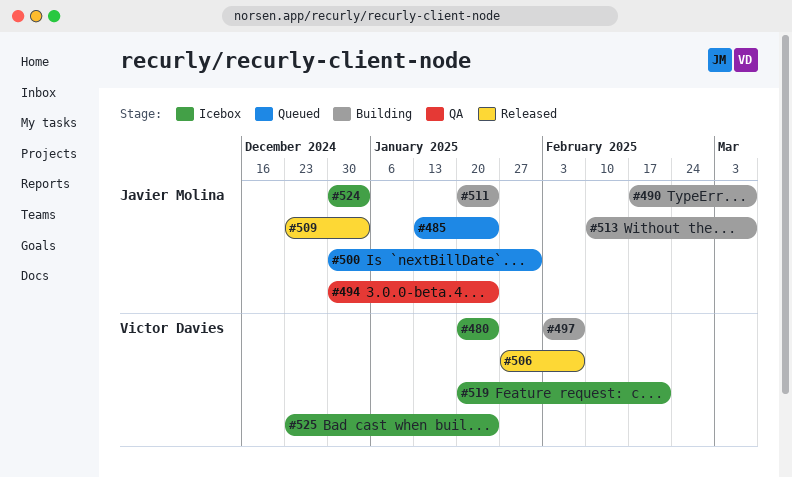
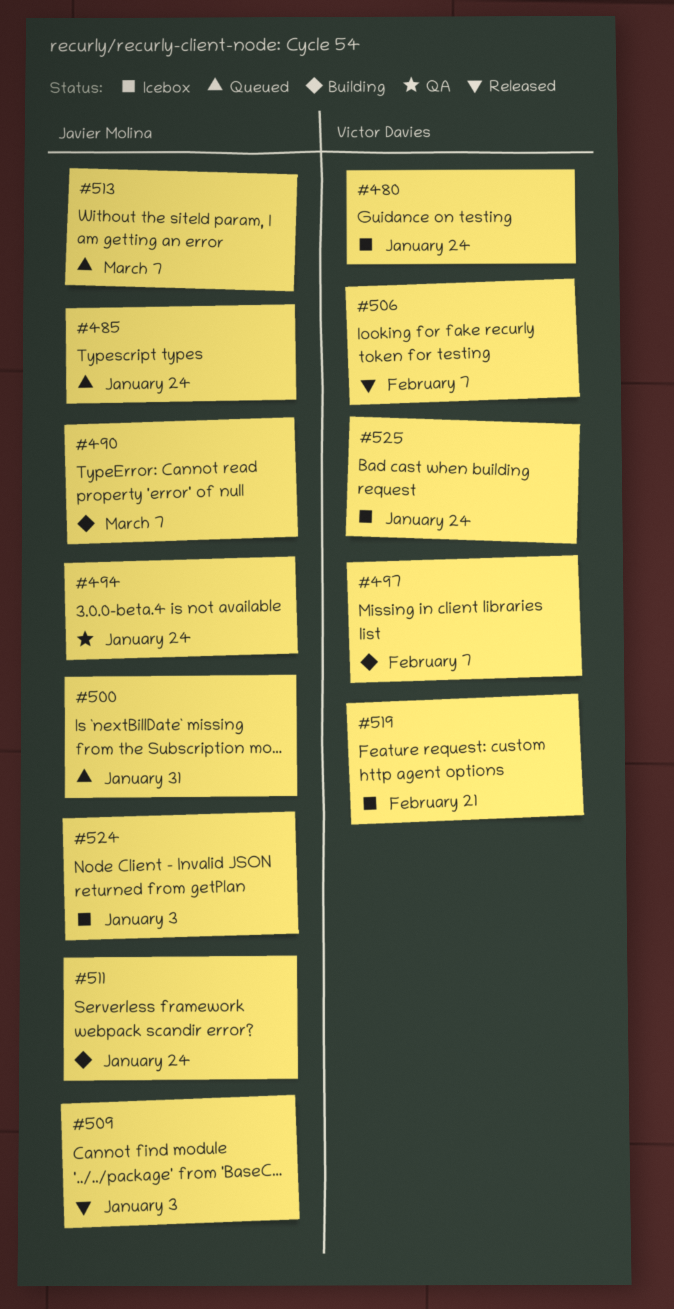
#513, status: Building -> Queued

